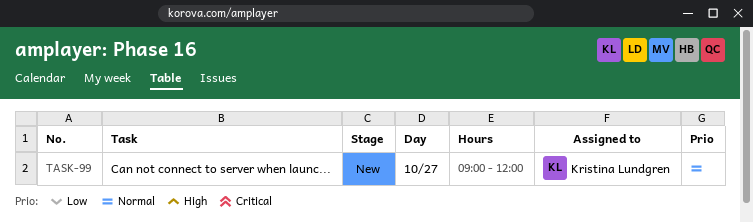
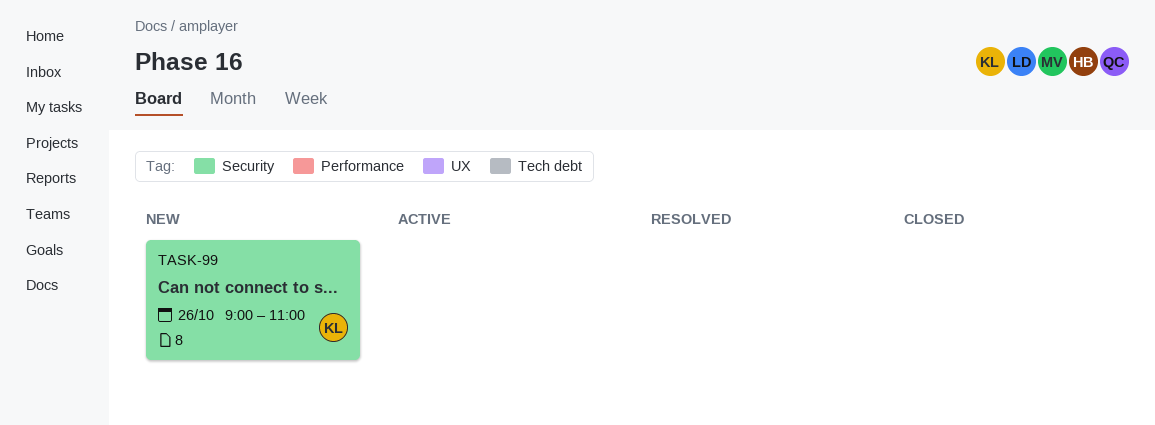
TASK-99, day: Oct 27 -> Oct 26
TASK-99, ends: 12:00 -> 11:00

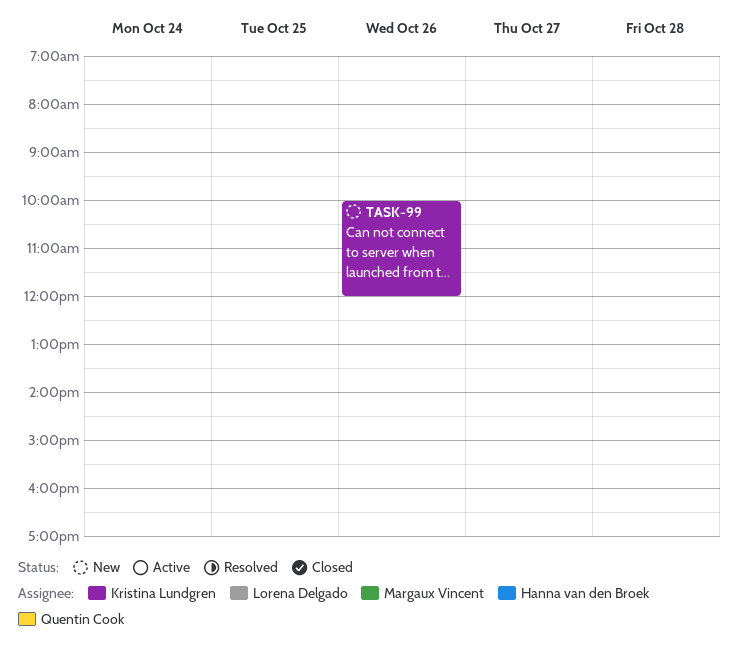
TASK-99, begins: 09:00 -> 10:00
TASK-99, ends: 11:00 -> 12:00

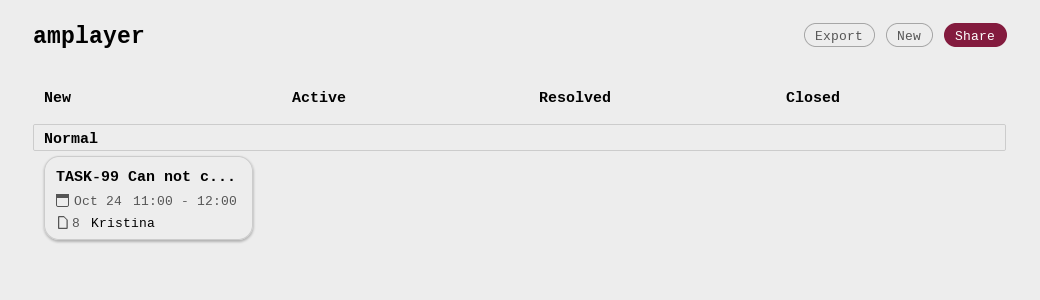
TASK-99, day: Oct 26 -> Oct 24
TASK-99, begins: 10:00 -> 11:00

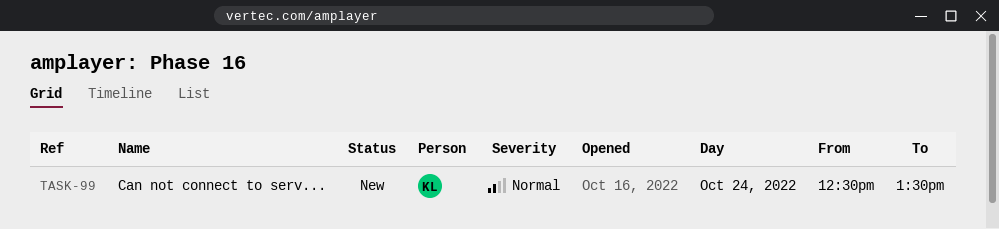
TASK-99, begins: 11:00 -> 12:30
TASK-99, ends: 12:00 -> 13:30

